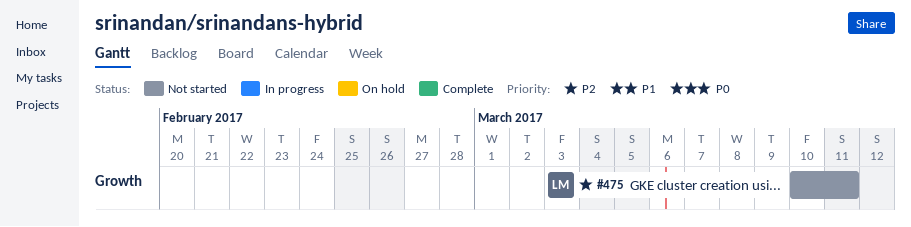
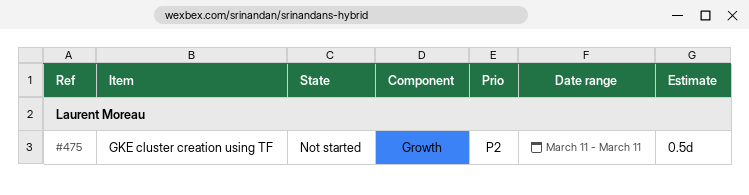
#475, start: Mar 10 -> Mar 11

